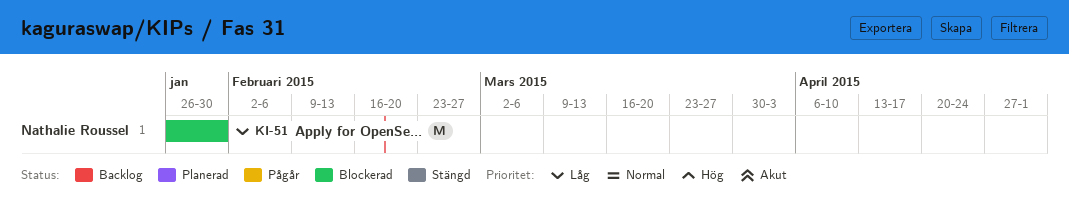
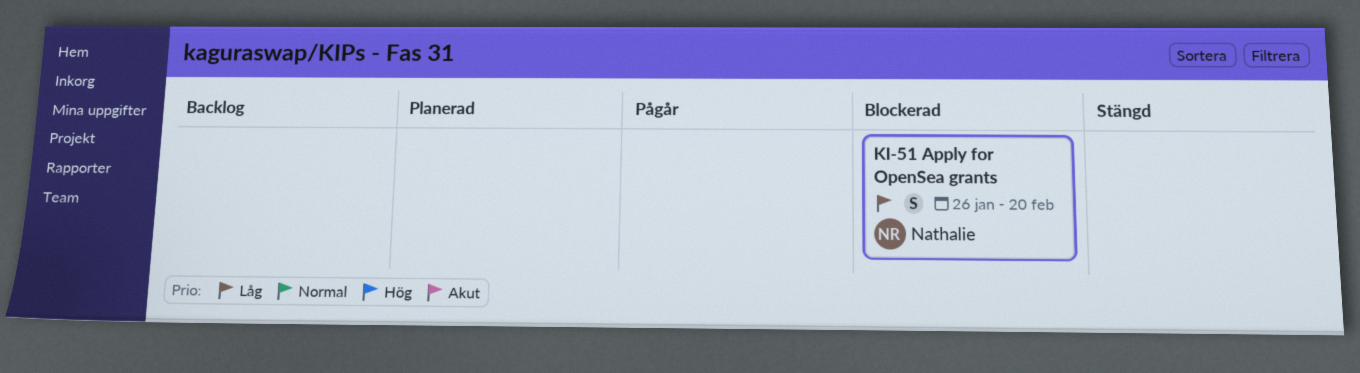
KI-51, estimate: M -> S
KI-51, due: Jan 30 -> Feb 20

